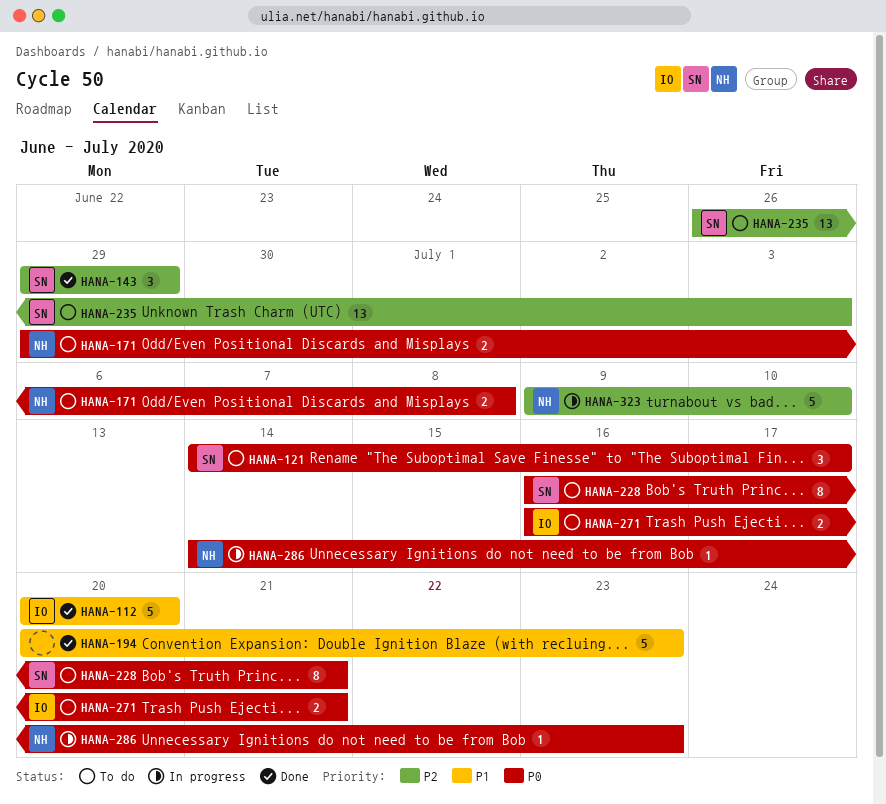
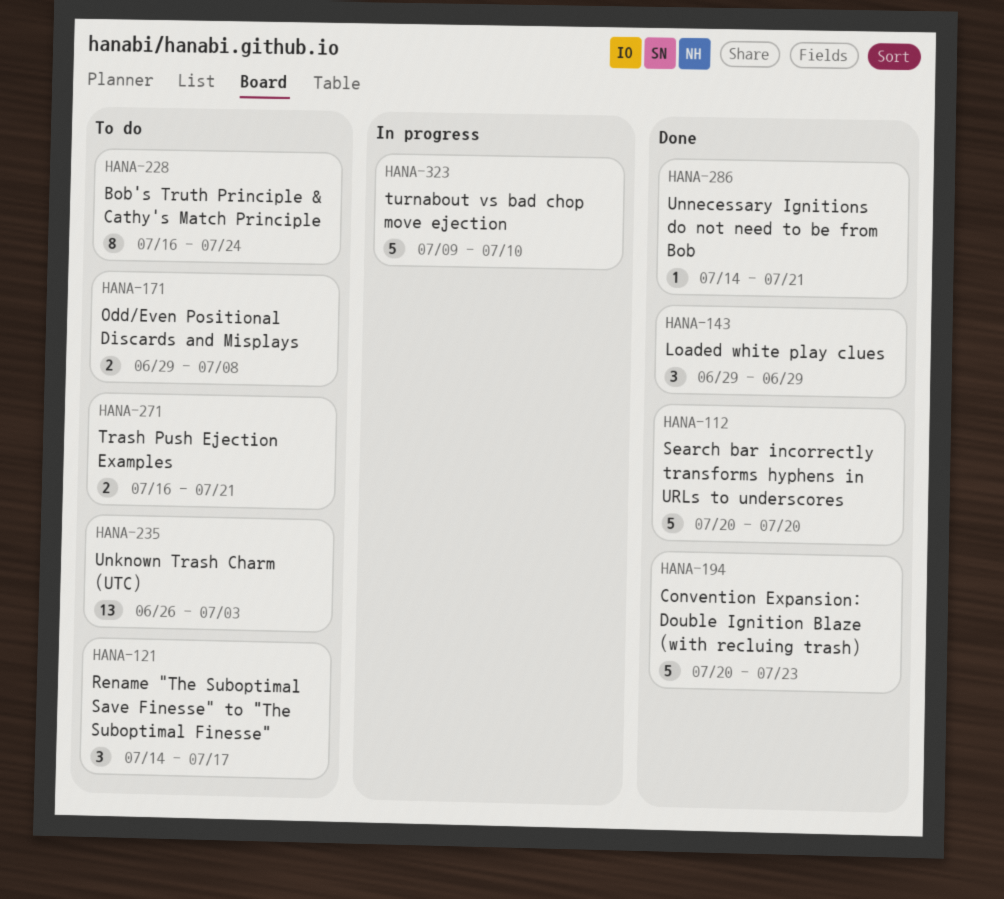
HANA-228, due: Jul 21 -> Jul 24
HANA-286, status: In progress -> Done
HANA-286, due: Jul 23 -> Jul 21

